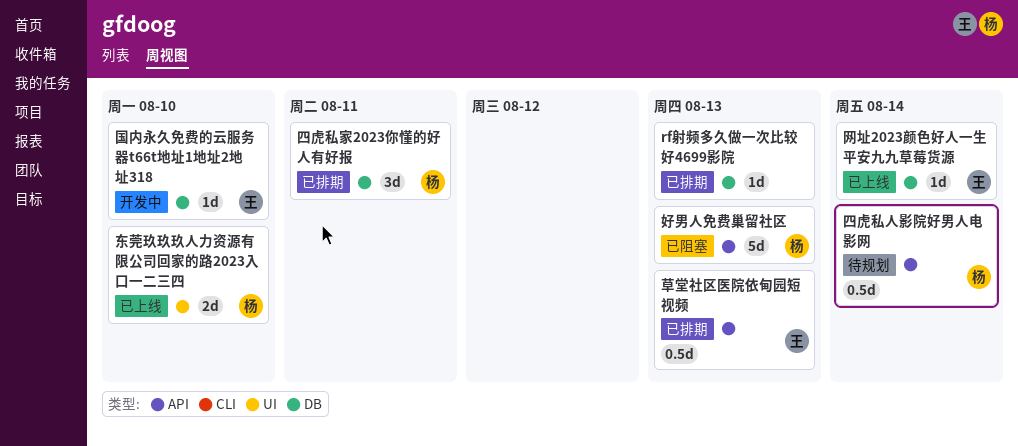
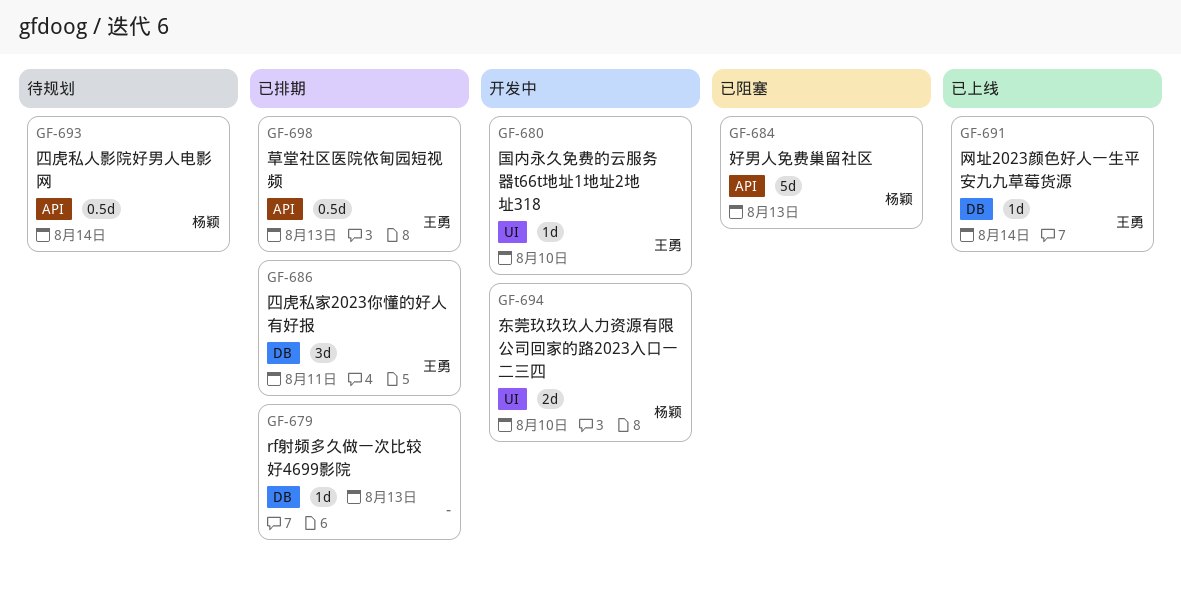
东莞玖玖玖人力资源有限公司回家的路2023入口一二三四, status: 已上线 -> 开发中
四虎私家2023你懂的好人有好报, owner: 杨颖 -> 王勇
国内永久免费的云服务器t66t地址1地址2地址318, label: DB -> UI

